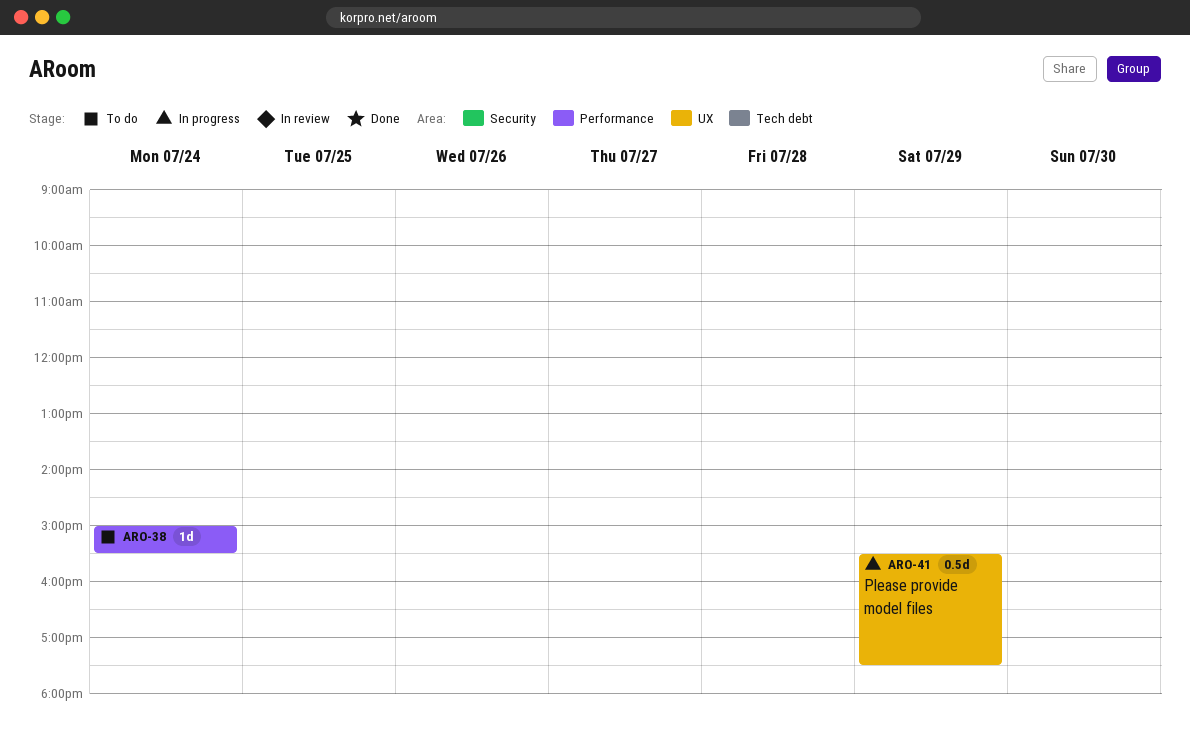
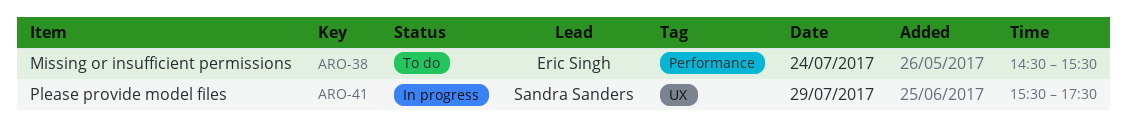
ARO-38, begins: 15:00 -> 14:30

